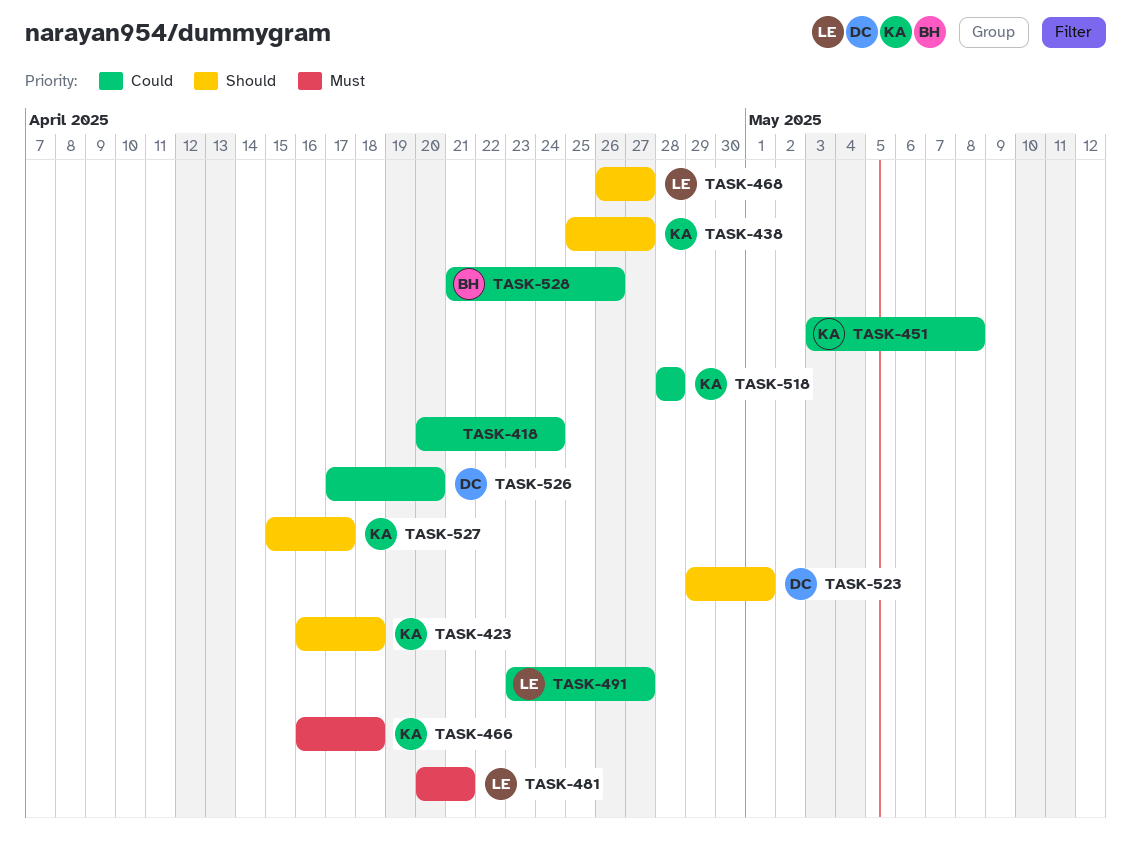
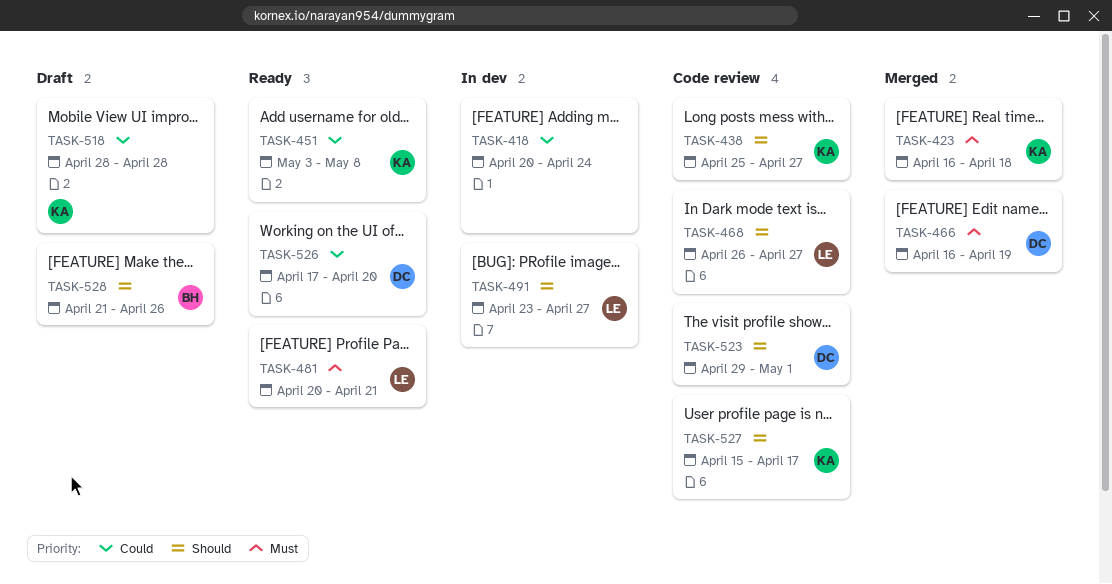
TASK-423, priority: Should -> Must
TASK-466, owner: KA -> DC
TASK-466, due: Apr 18 -> Apr 19
TASK-491, priority: Could -> Should
TASK-528, priority: Could -> Should

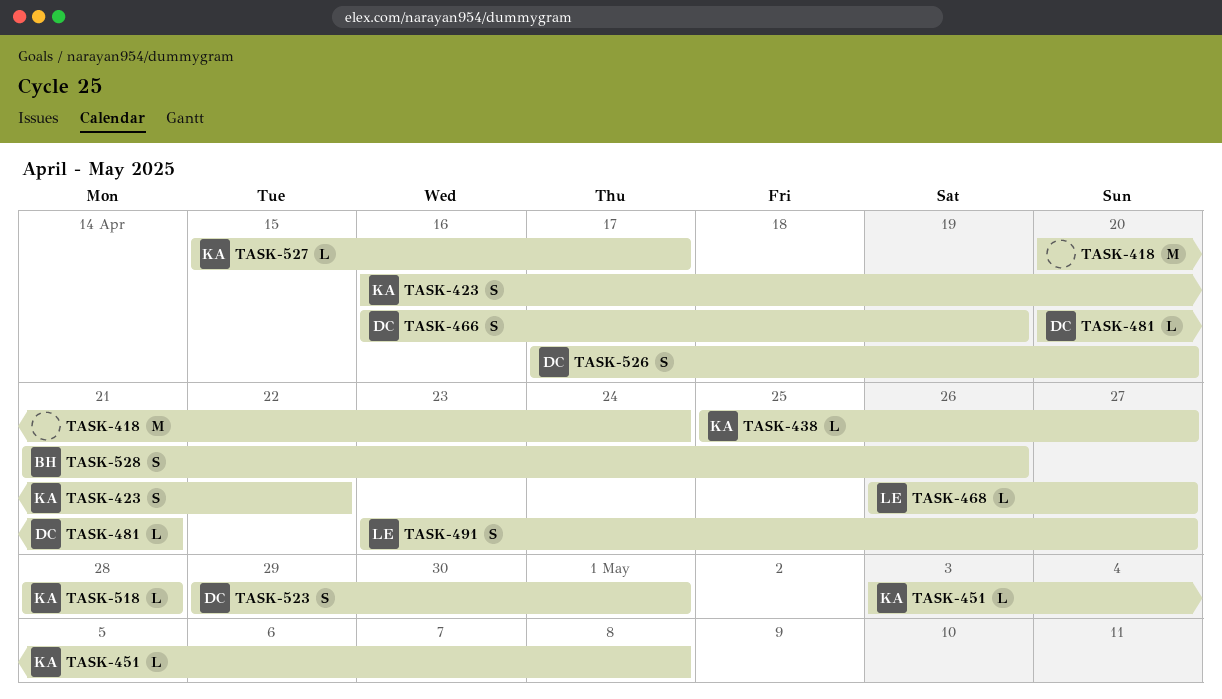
TASK-423, due: Apr 18 -> Apr 22
TASK-481, owner: LE -> DC

